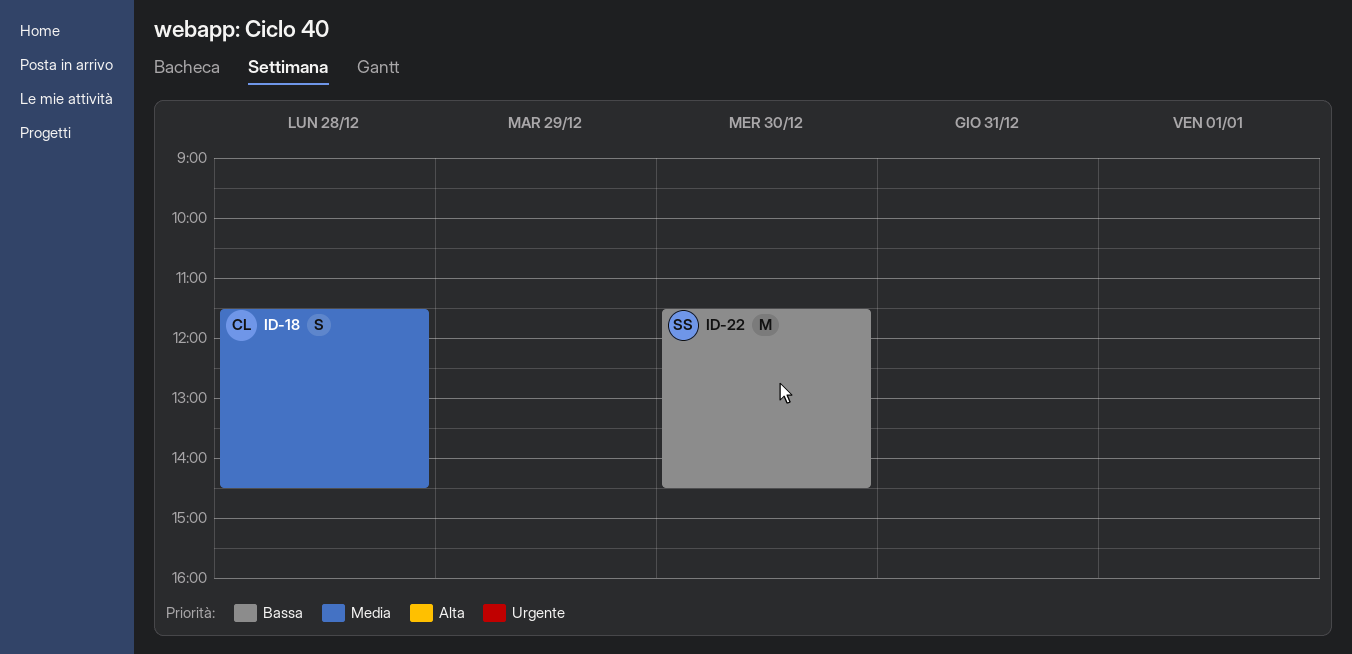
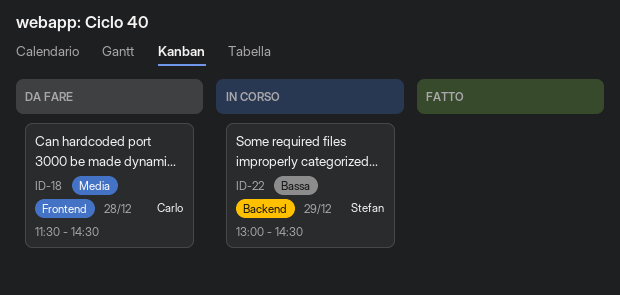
ID-22, day: Dec 30 -> Dec 29
ID-22, begins: 11:30 -> 13:00

